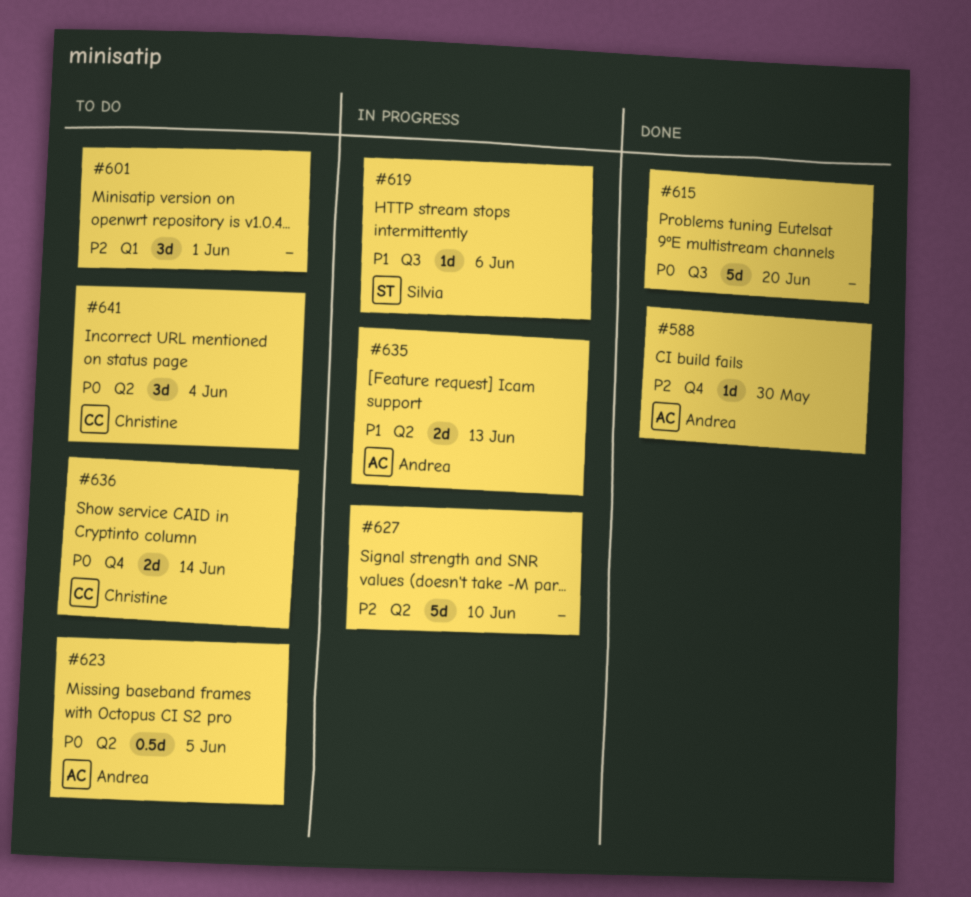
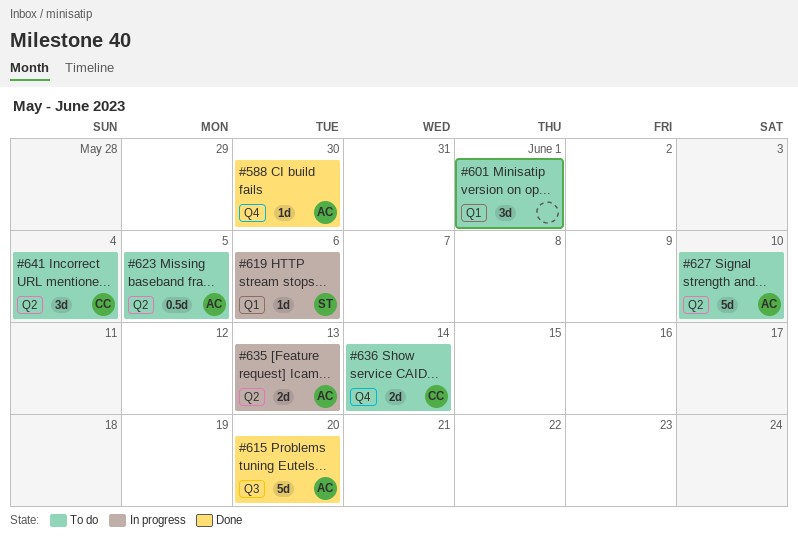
#615, owner: none -> Andrea
#619, label: Q3 -> Q1
#627, status: In progress -> To do
#627, owner: none -> Andrea

